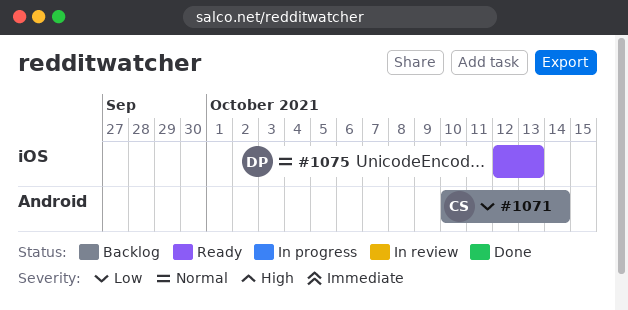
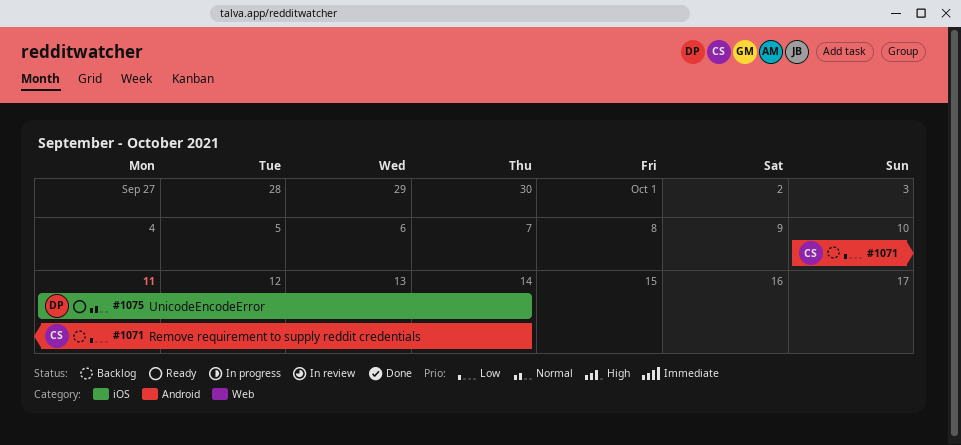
#1075, start: Oct 12 -> Oct 11
#1075, due: Oct 13 -> Oct 14

